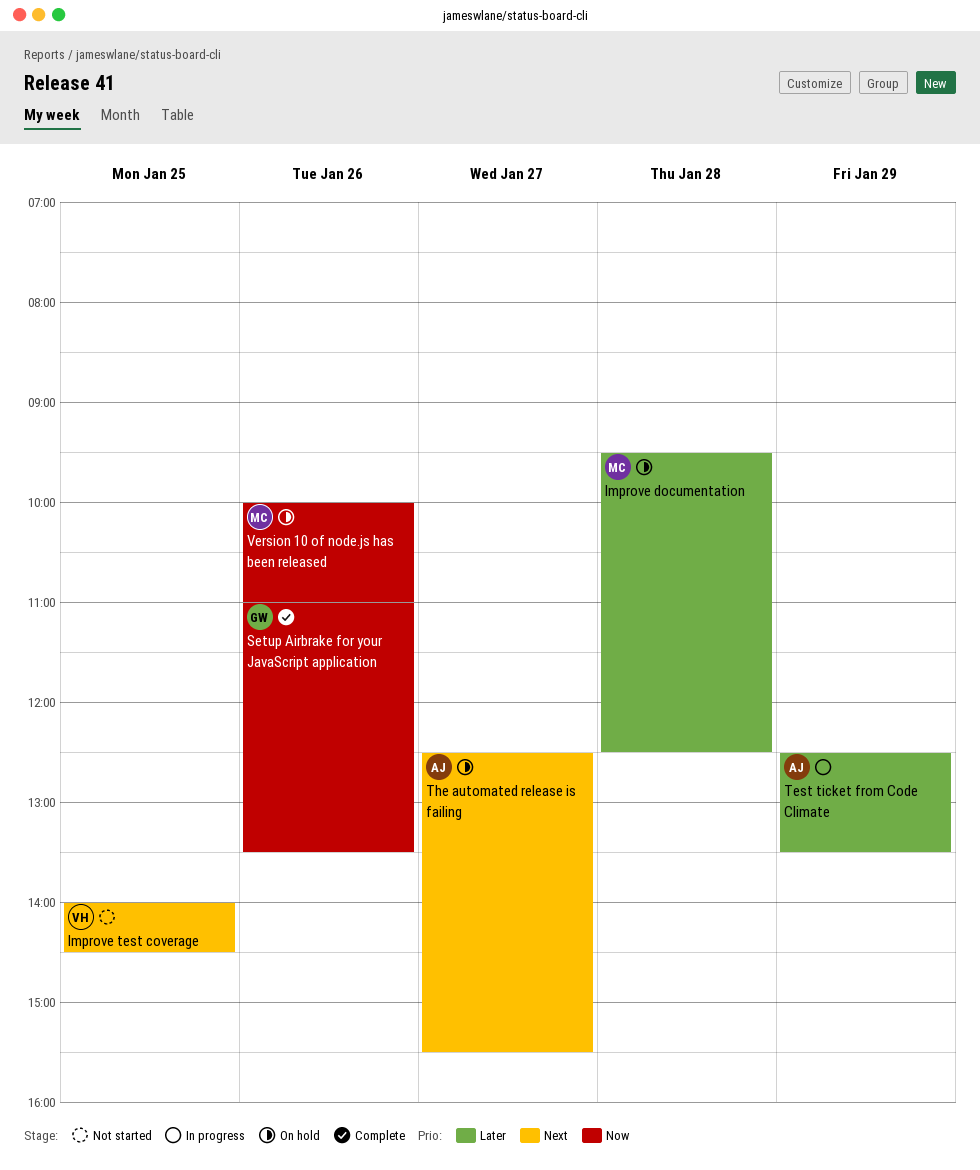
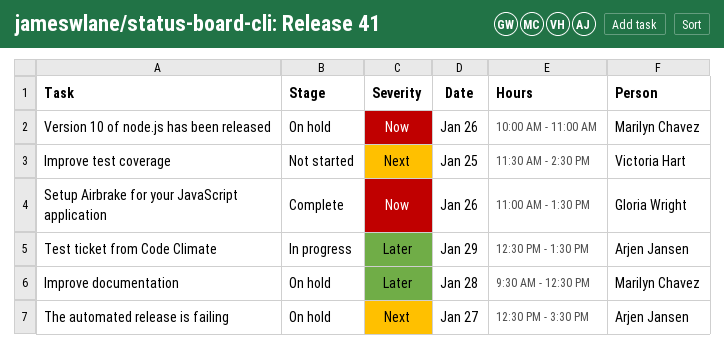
Improve test coverage, begins: 14:00 -> 11:30

